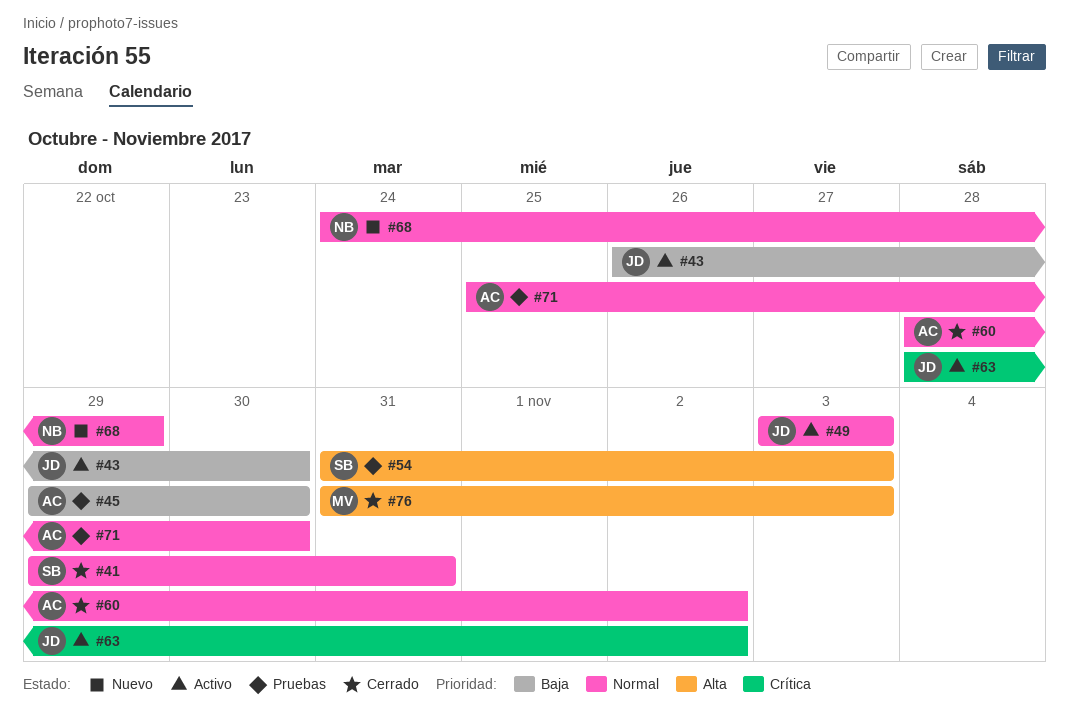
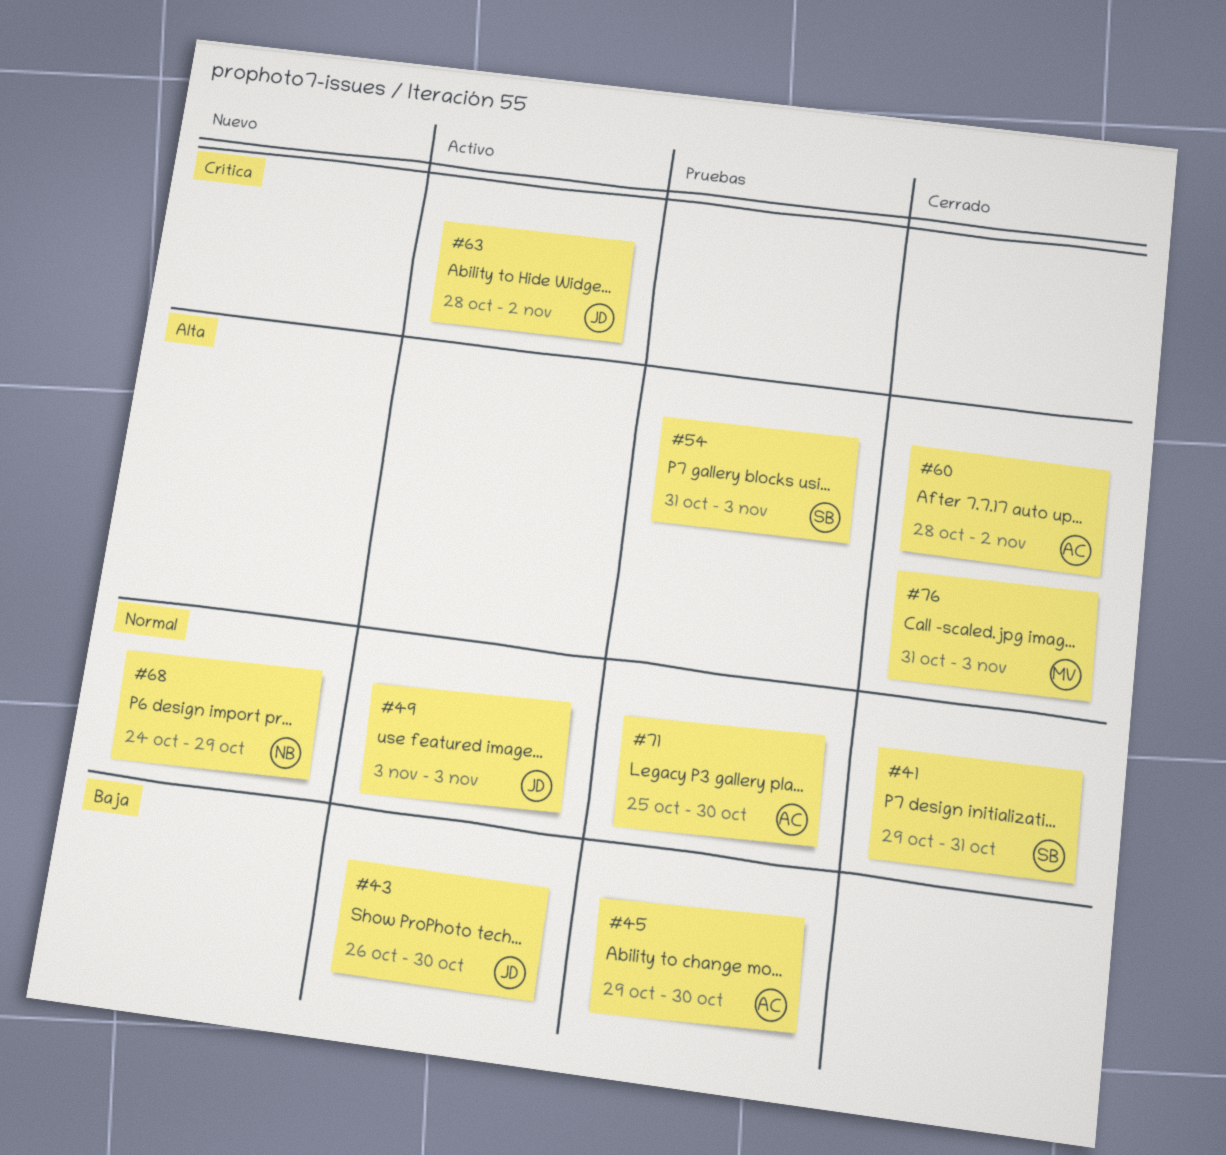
#60, priority: Normal -> Alta

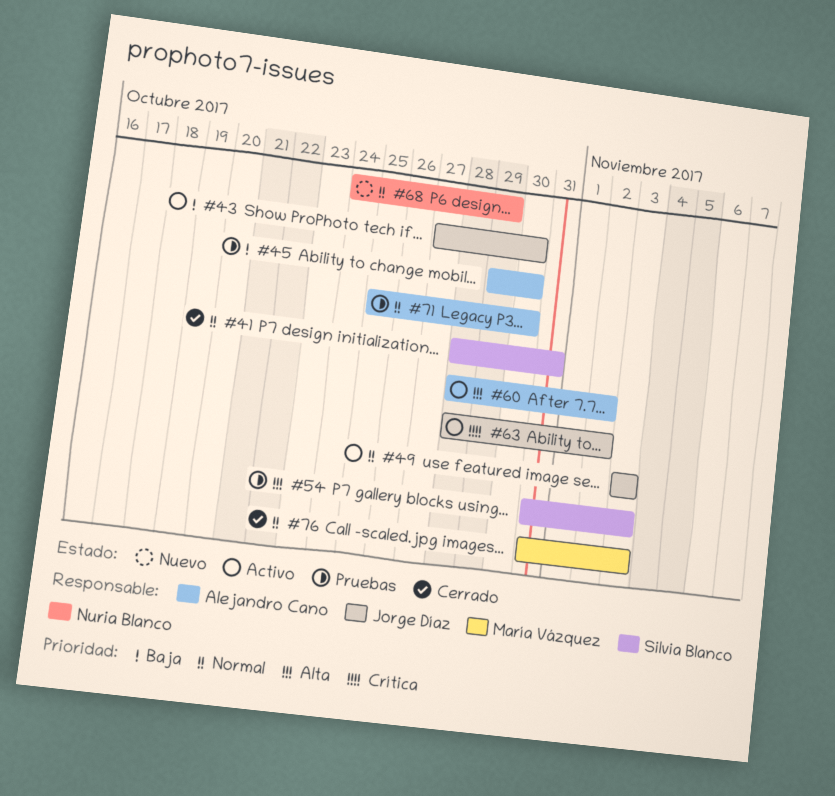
#41, start: Oct 29 -> Oct 28
#43, start: Oct 26 -> Oct 27
#60, status: Cerrado -> Activo
#76, priority: Alta -> Normal

